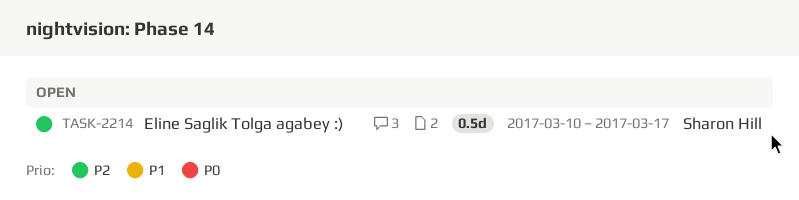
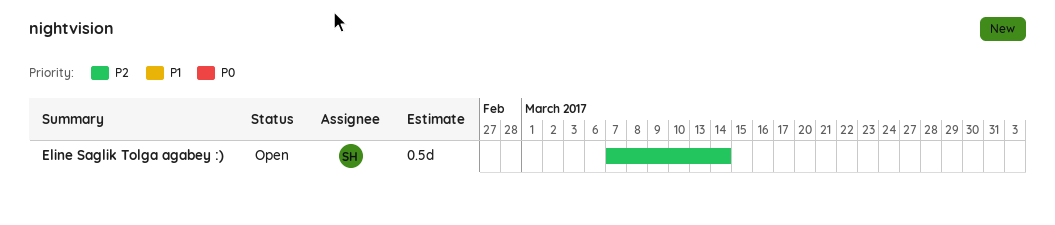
Eline Saglik Tolga agabey :), start: Mar 10 -> Mar 7
Eline Saglik Tolga agabey :), due: Mar 17 -> Mar 14

